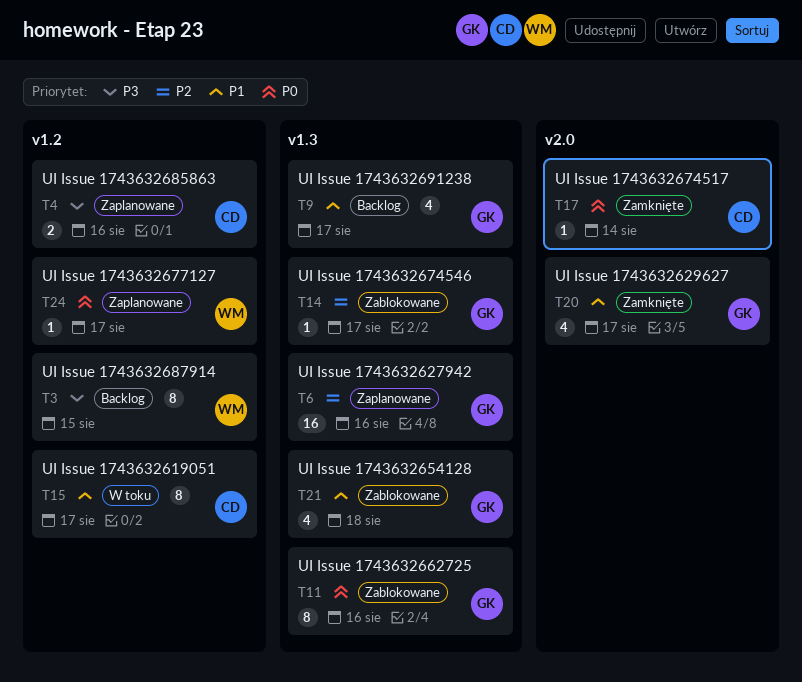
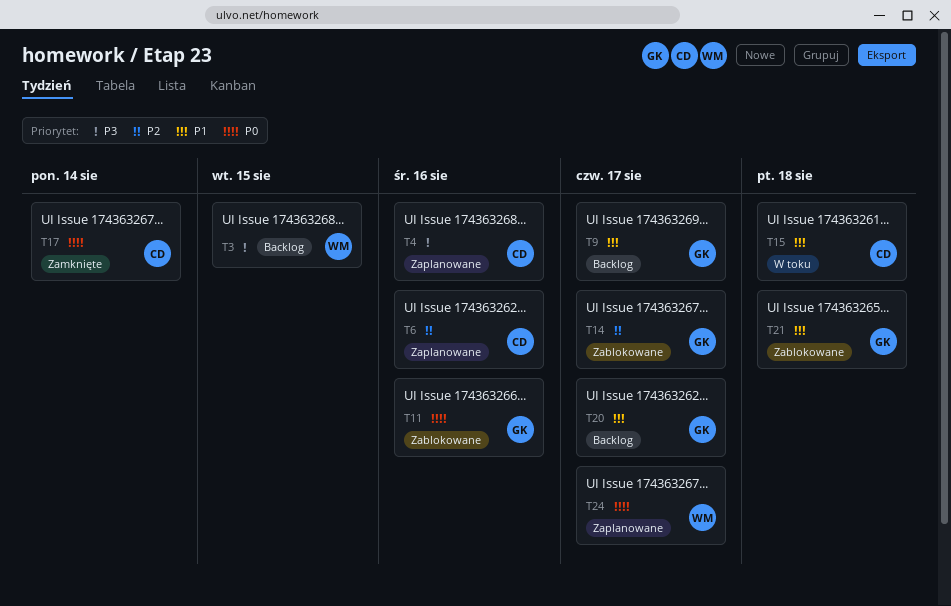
T6, owner: GK -> CD
T15, due: Aug 17 -> Aug 18
T20, status: Zamknięte -> Backlog

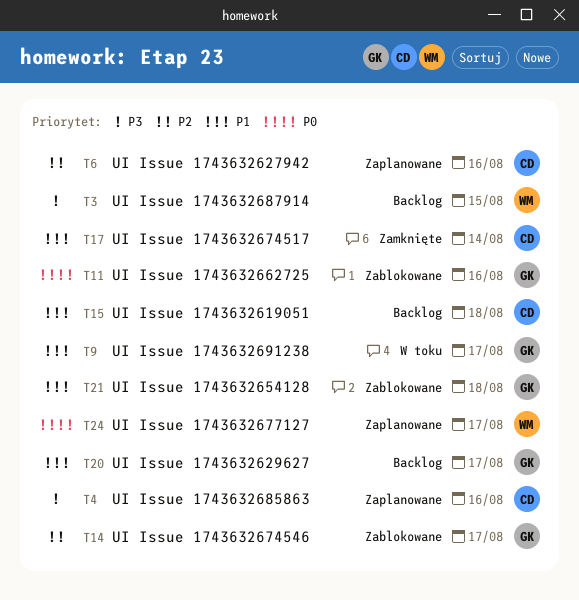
T9, status: Backlog -> W toku
T15, status: W toku -> Backlog
T17, priority: P0 -> P1

